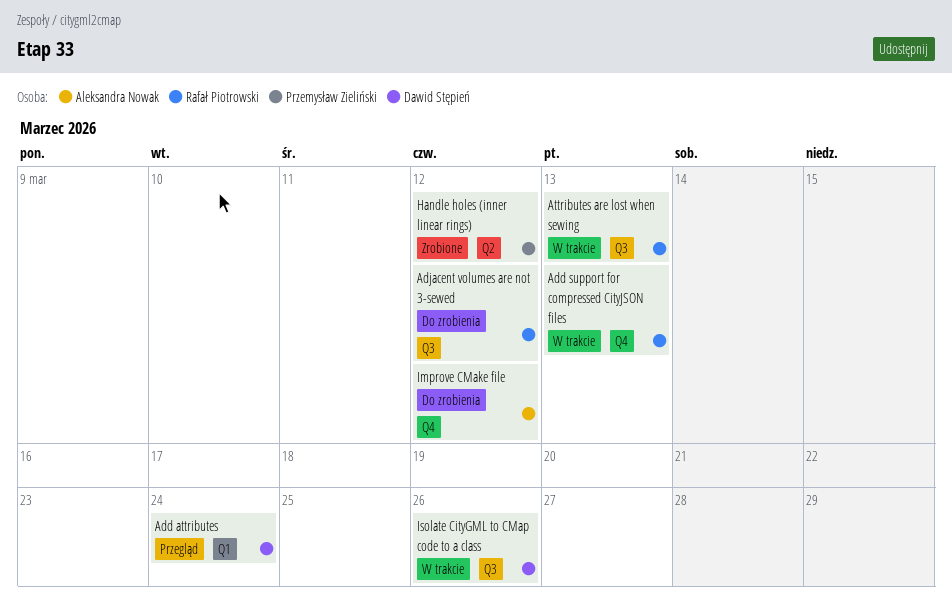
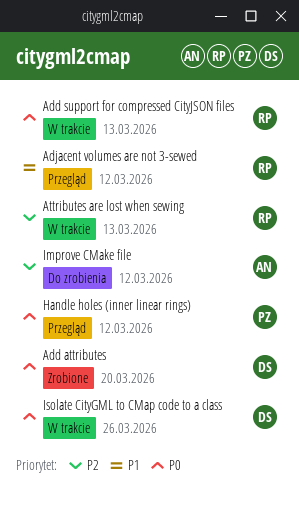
Add attributes, status: Przegląd -> Zrobione
Add attributes, due: Mar 24 -> Mar 20
Adjacent volumes are not 3-sewed, status: Do zrobienia -> Przegląd
Handle holes (inner linear rings), status: Zrobione -> Przegląd

